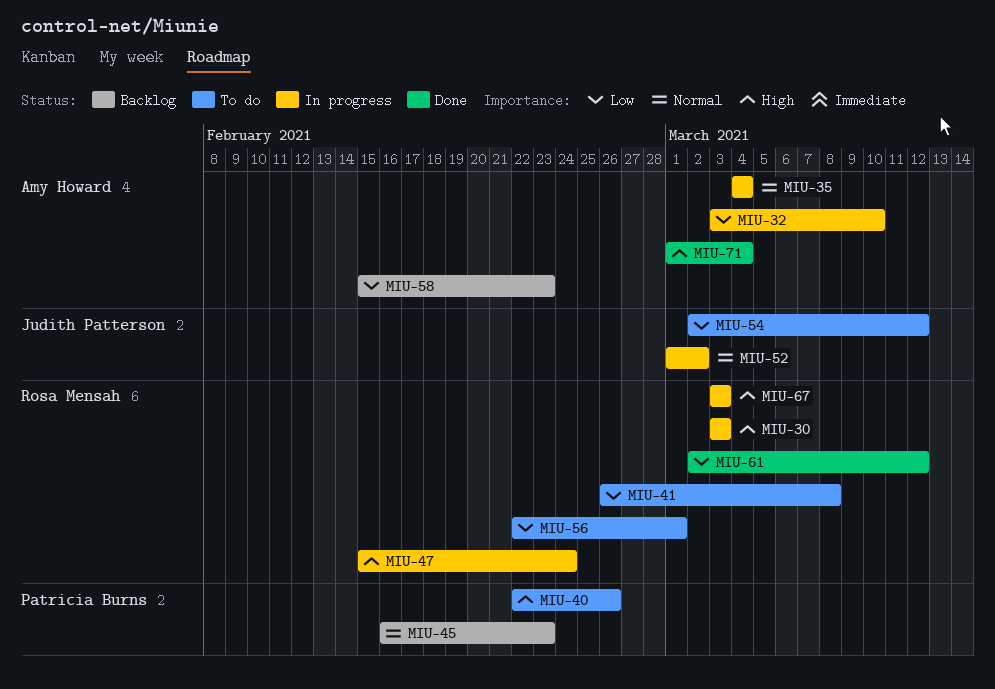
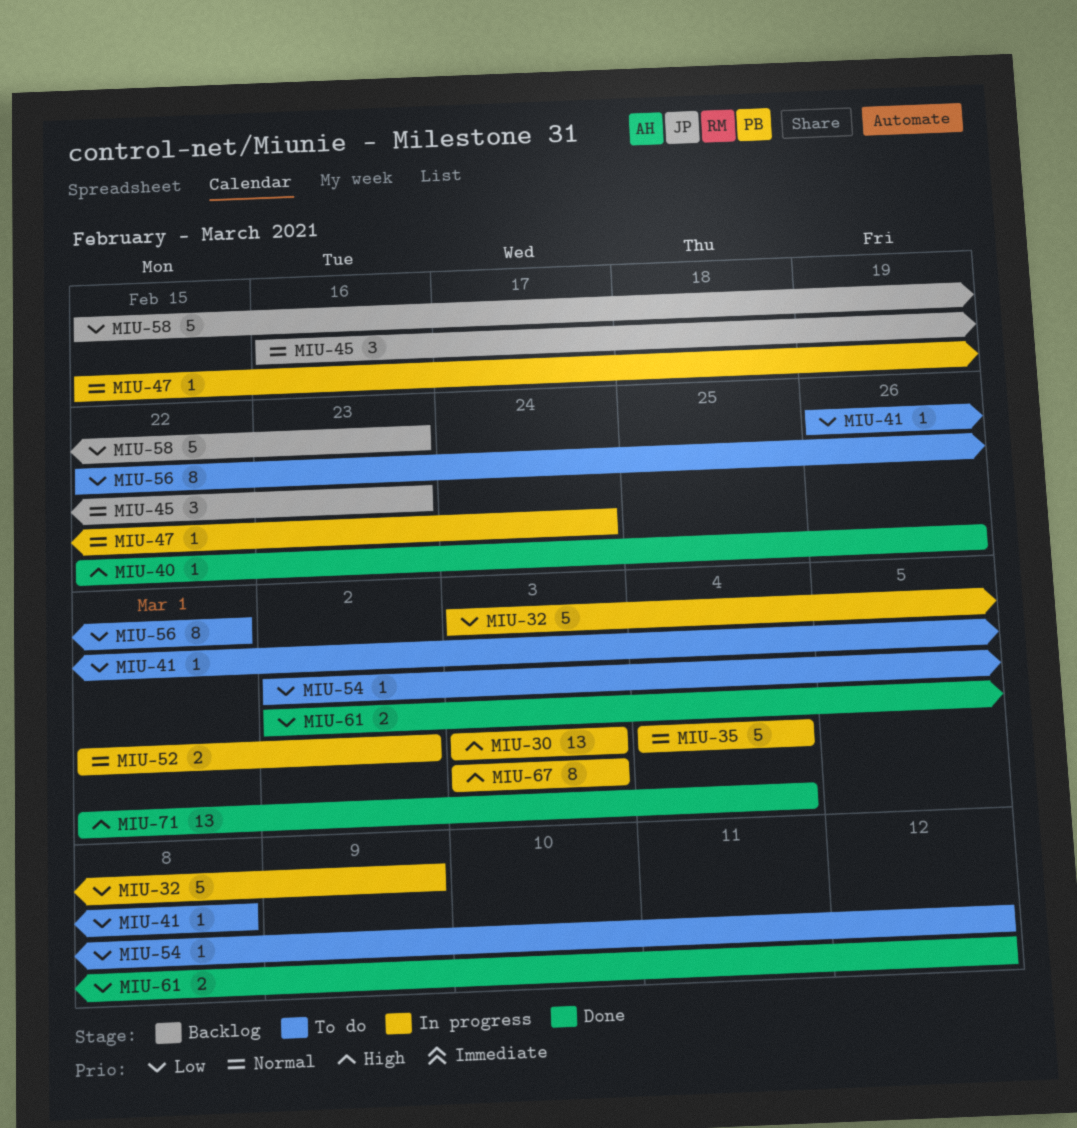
MIU-32, due: Mar 10 -> Mar 9
MIU-40, status: To do -> Done
MIU-47, priority: High -> Normal

